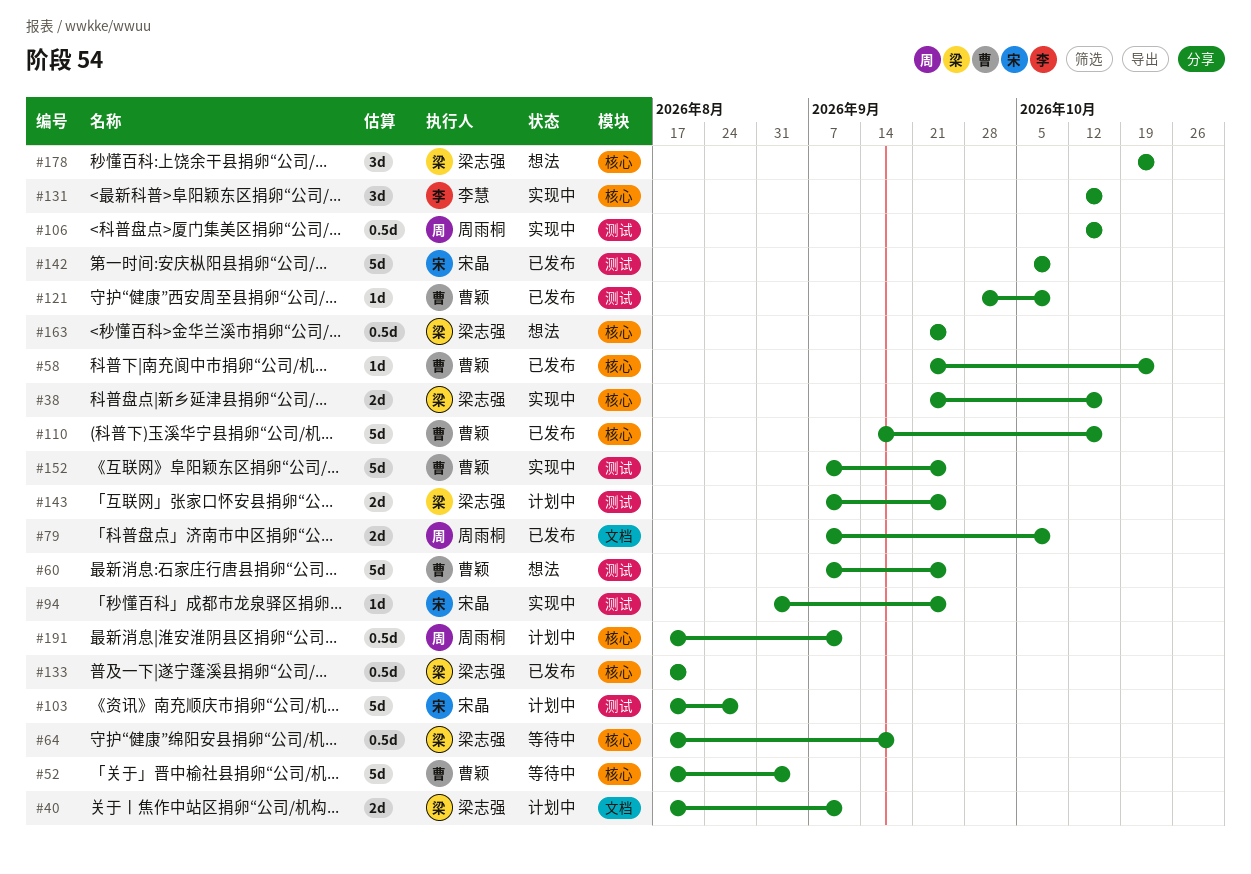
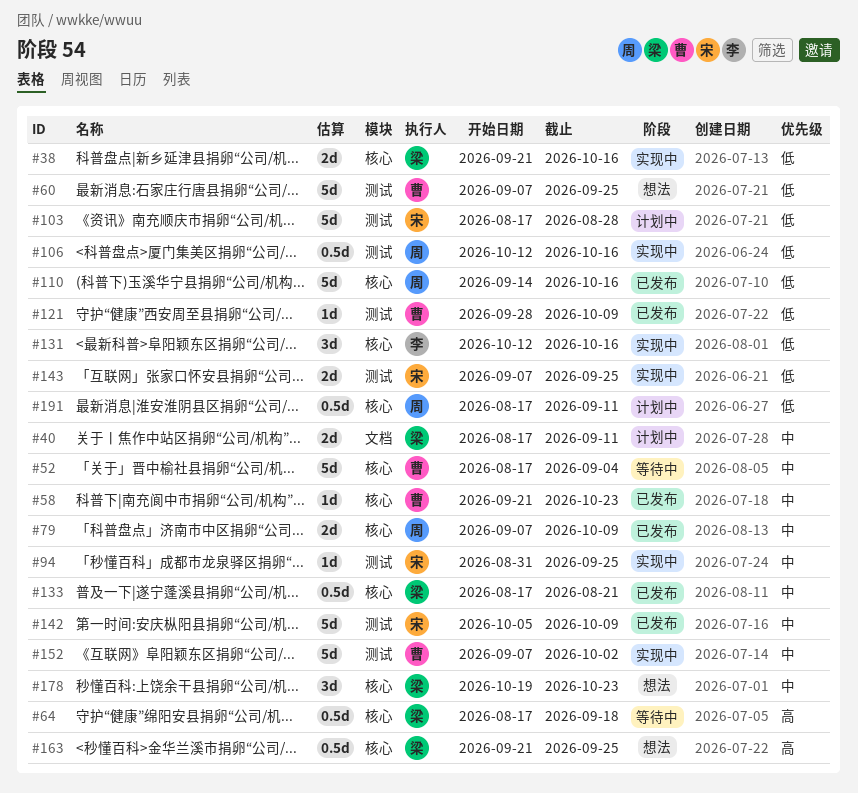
#79, label: 文档 -> 核心
#110, owner: 曹颖 -> 周雨桐
#143, status: 计划中 -> 实现中
#143, owner: 梁志强 -> 宋晶
#152, due: Sep 25 -> Oct 2

